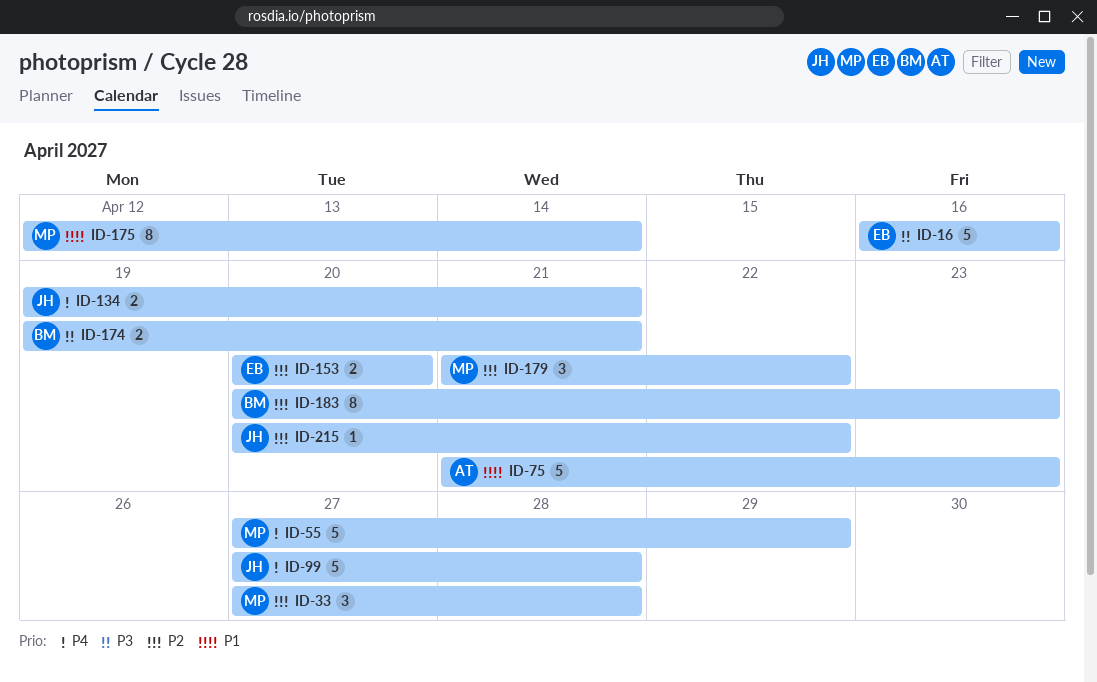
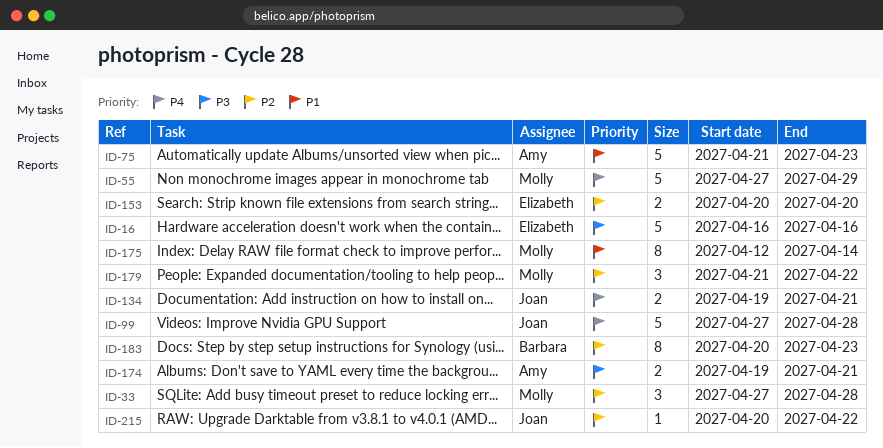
ID-174, owner: Barbara -> Amy

